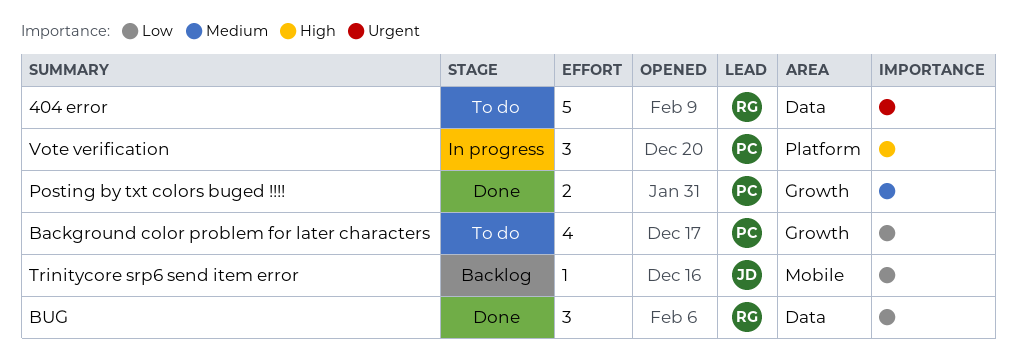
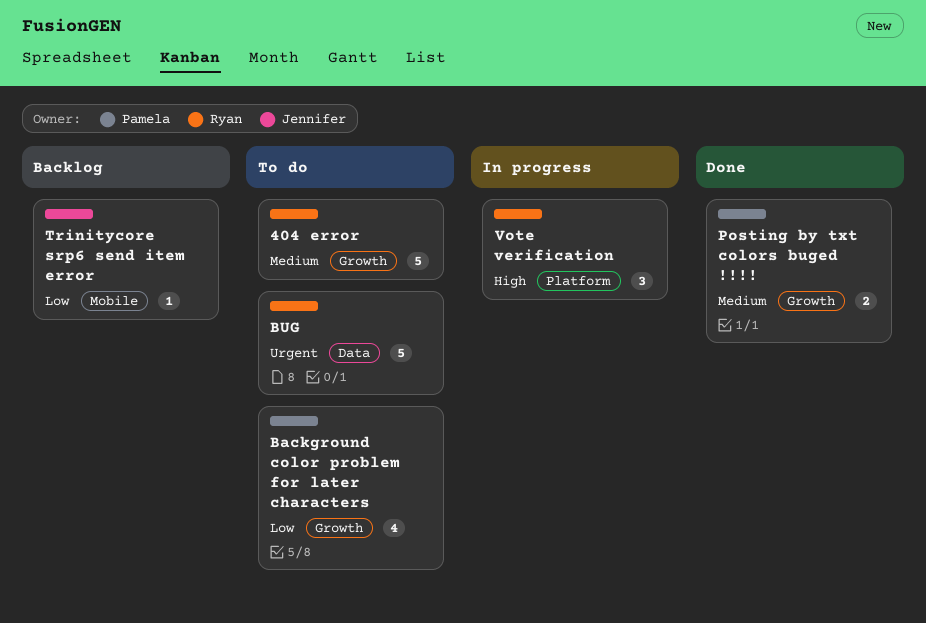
404 error, priority: Urgent -> Medium
404 error, label: Data -> Growth
BUG, status: Done -> To do
BUG, priority: Low -> Urgent
BUG, estimate: 3 -> 5
Vote verification, owner: Pamela -> Ryan

